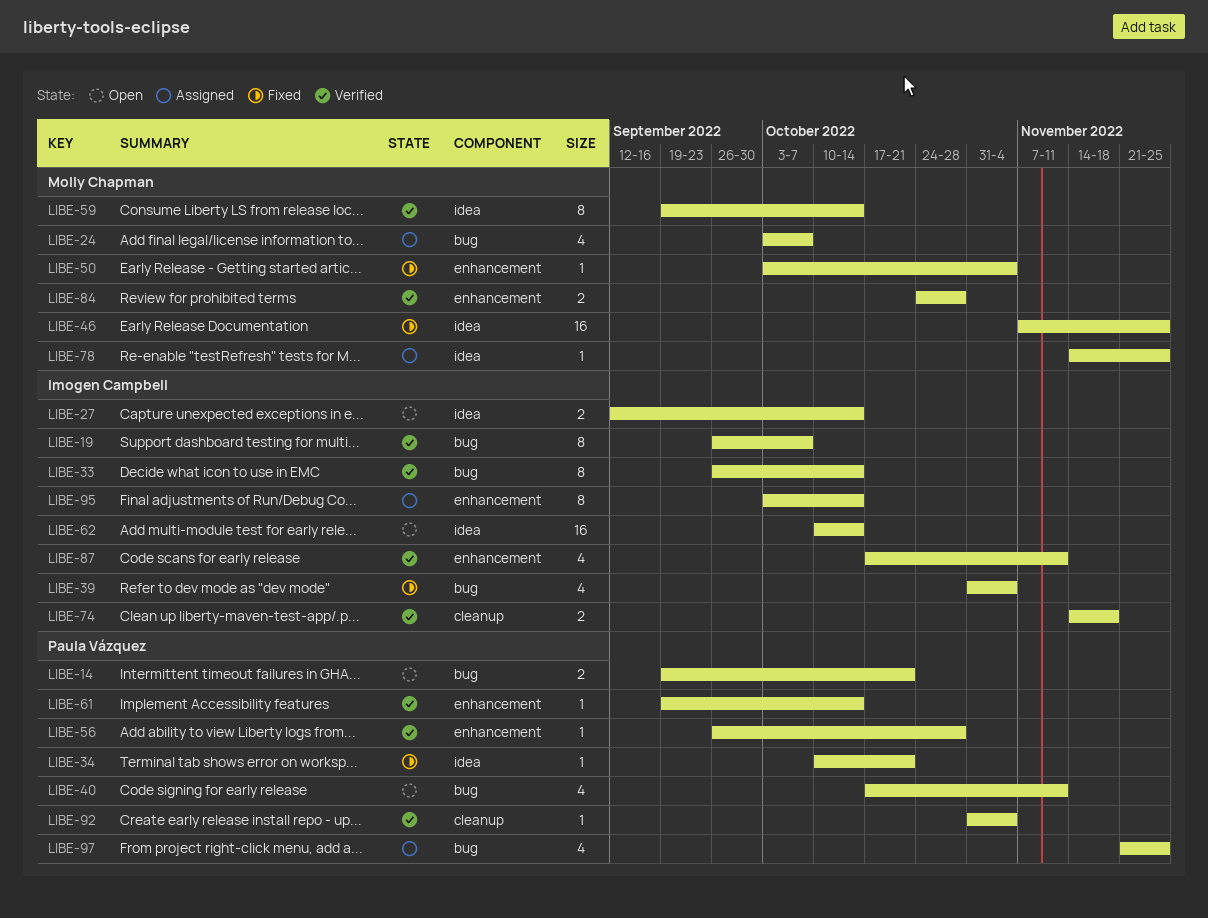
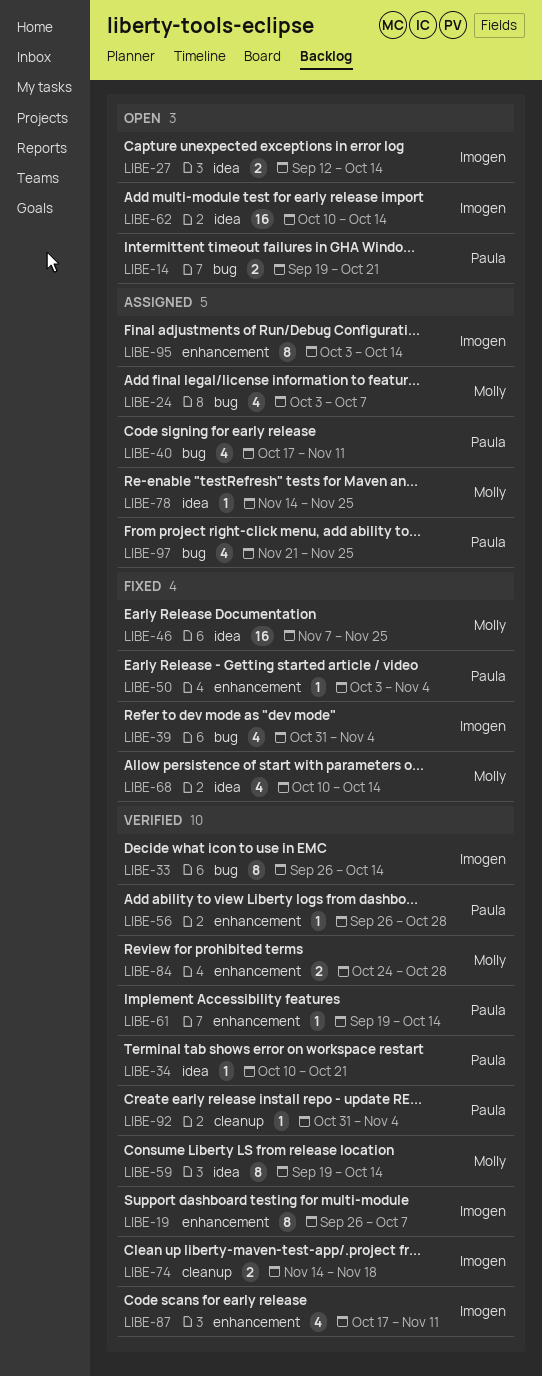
LIBE-19, label: bug -> enhancement
LIBE-34, status: Fixed -> Verified
LIBE-40, status: Open -> Assigned
LIBE-50, owner: Molly Chapman -> Paula Vázquez
LIBE-68: none -> present

